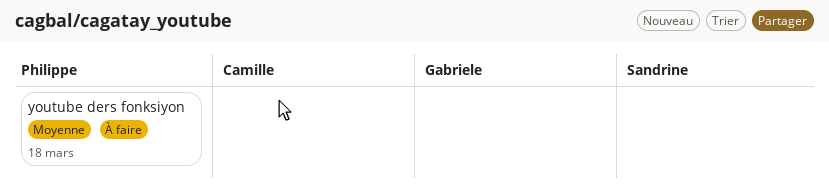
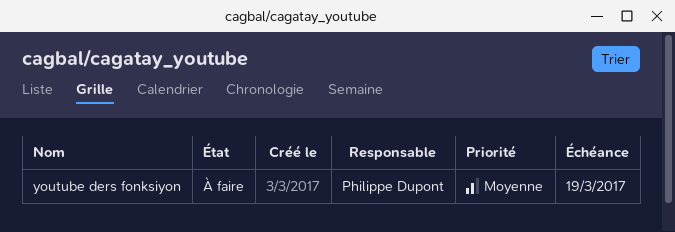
youtube ders fonksiyon, due: Mar 18 -> Mar 19

